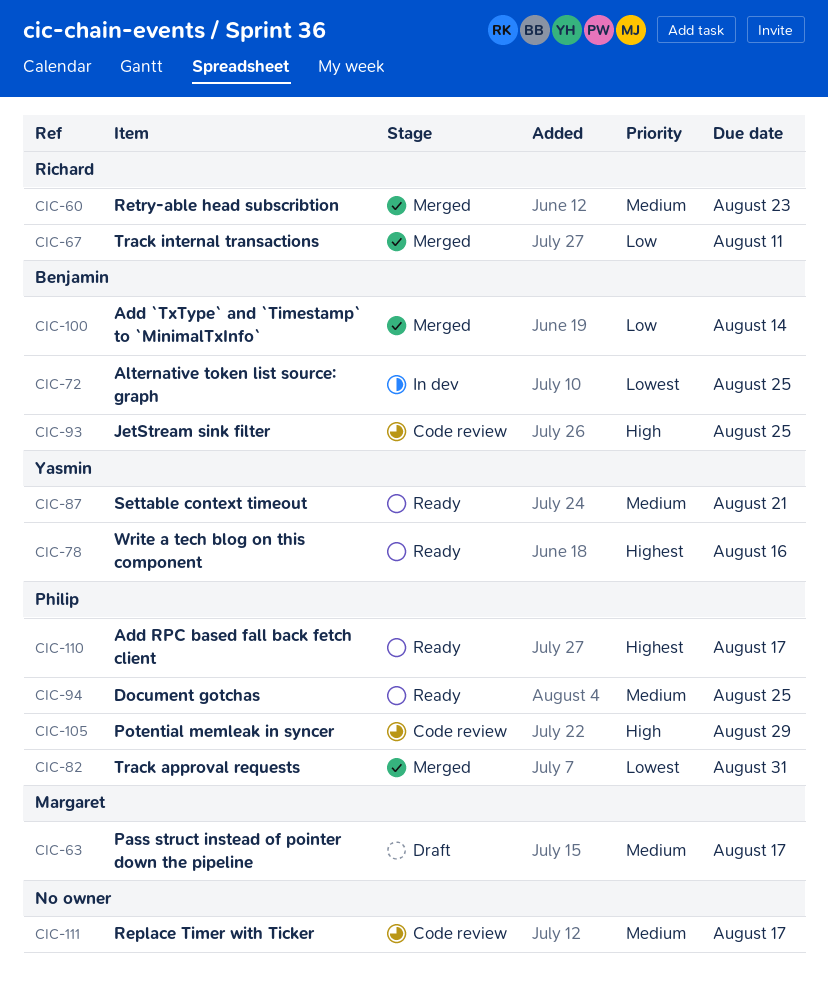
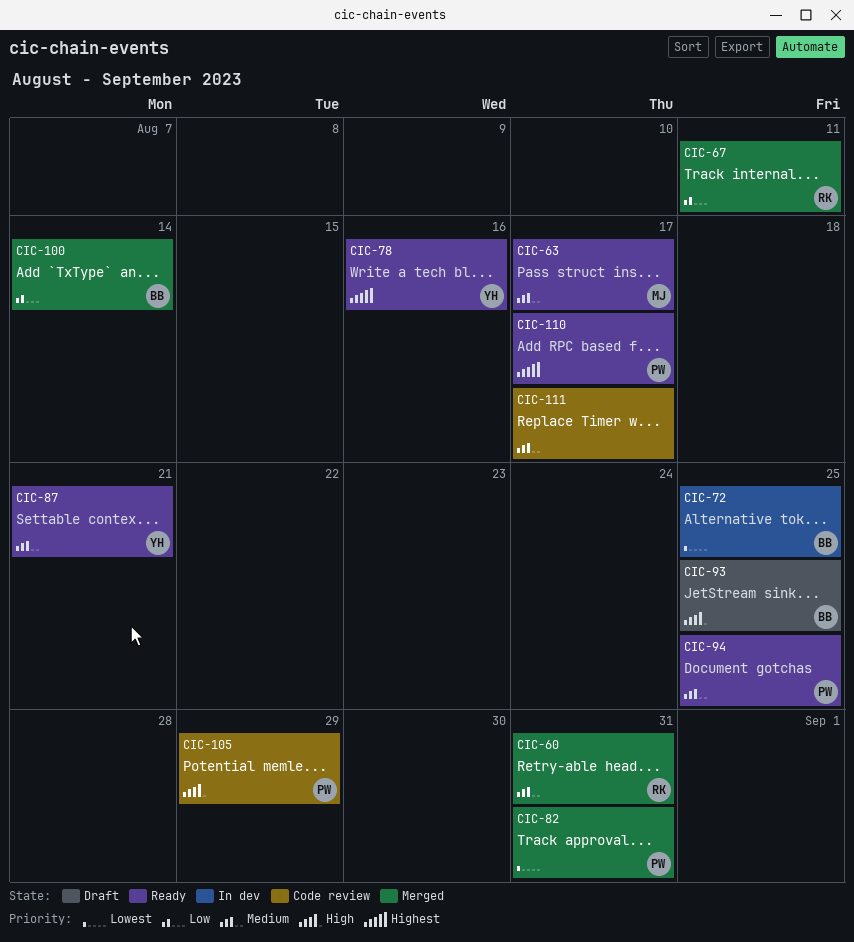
CIC-60, due: Aug 23 -> Aug 31
CIC-63, status: Draft -> Ready
CIC-93, status: Code review -> Draft

